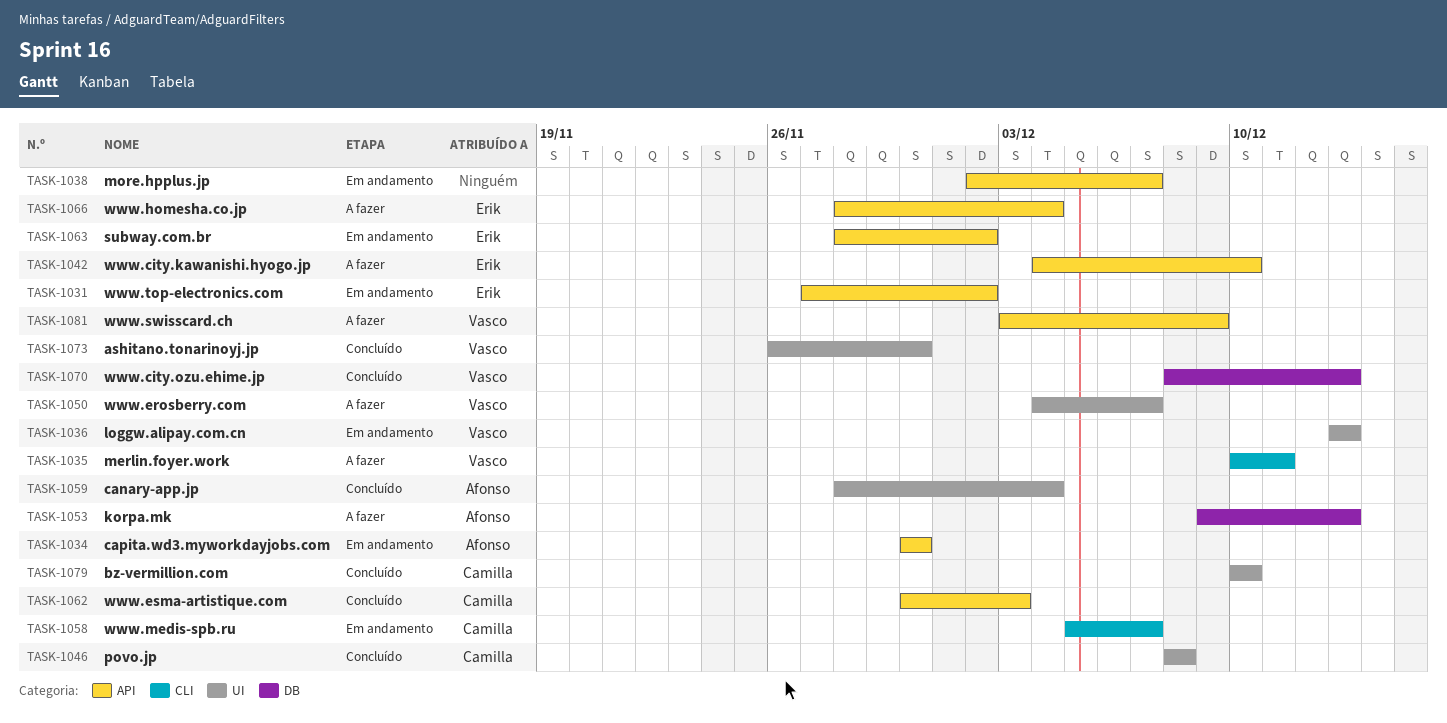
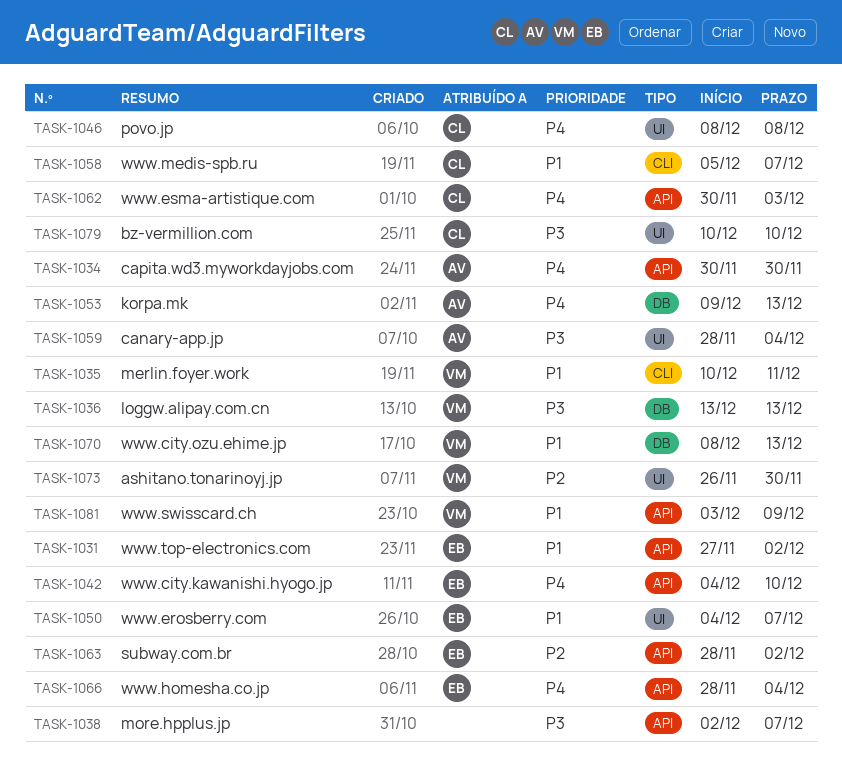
TASK-1036, label: UI -> DB
TASK-1050, owner: Vasco -> Erik

